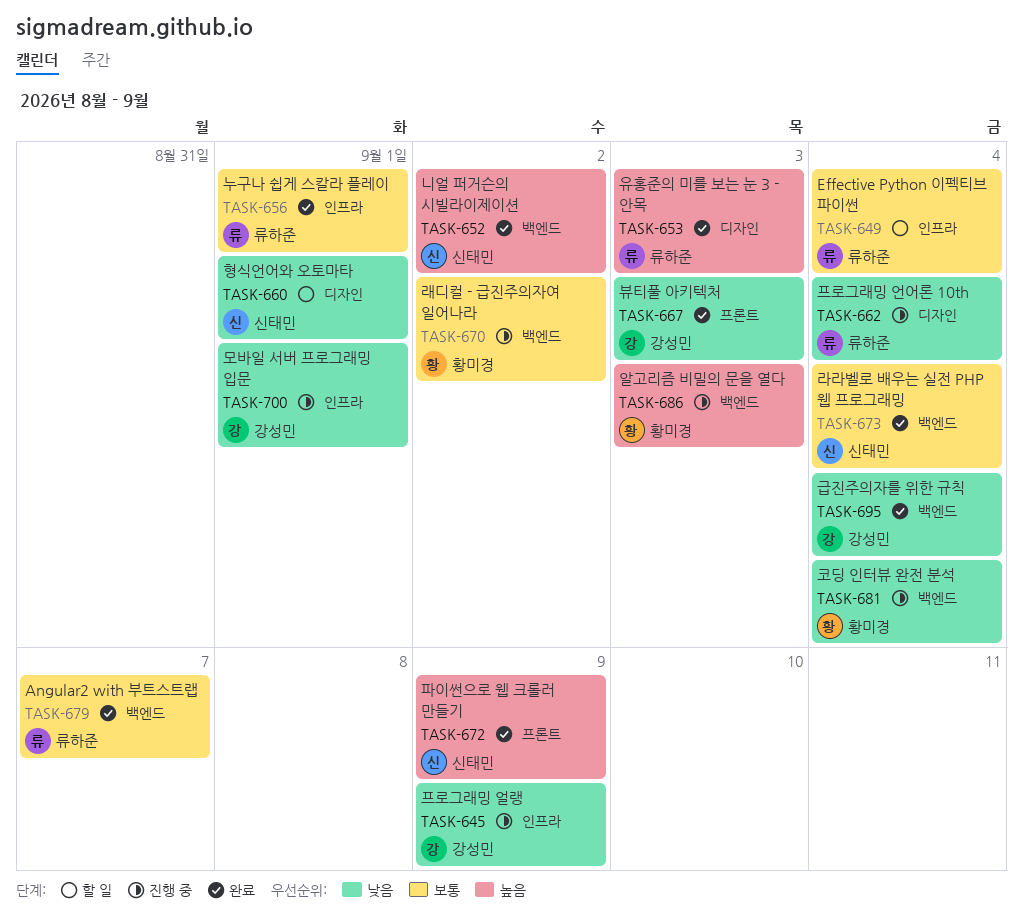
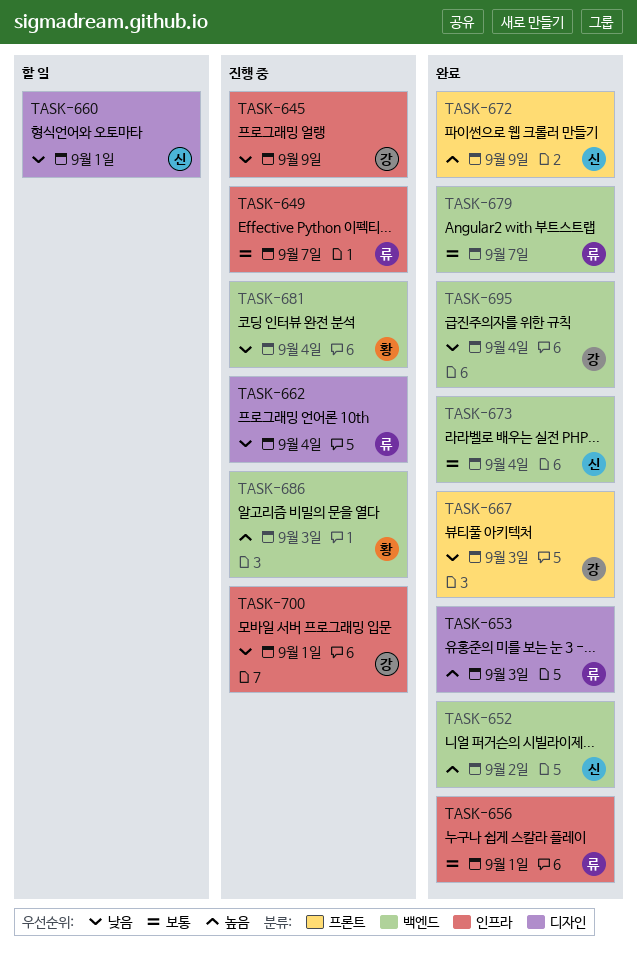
TASK-649, status: 할 일 -> 진행 중
TASK-649, due: Sep 4 -> Sep 7
TASK-670: present -> none

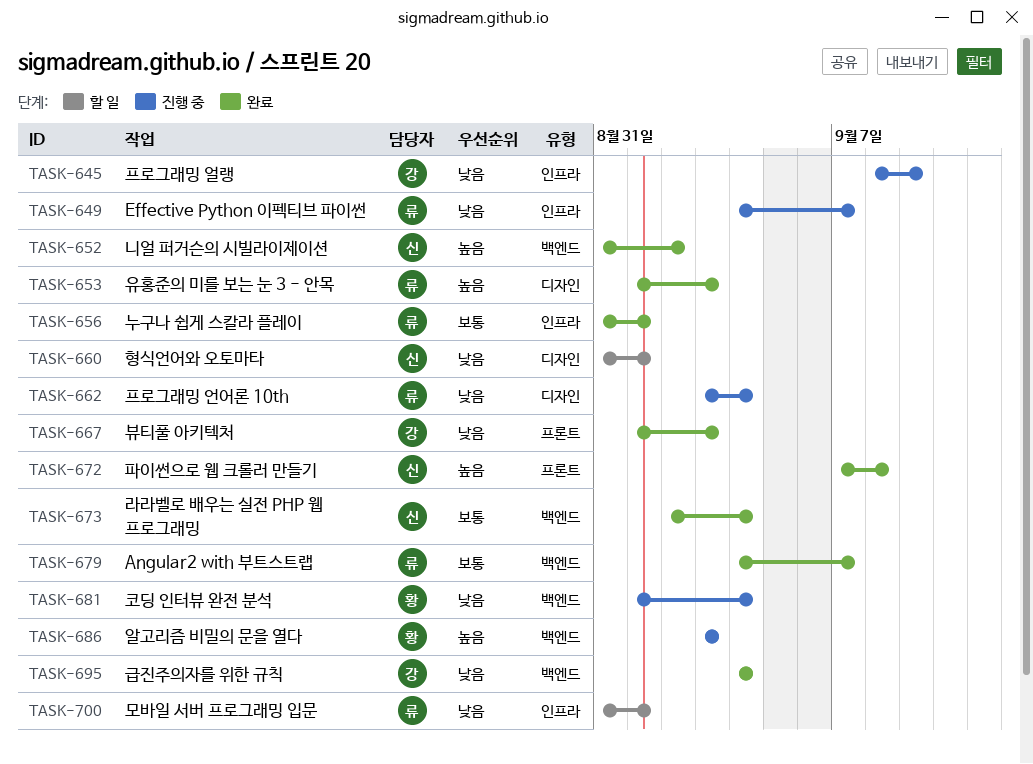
TASK-649, priority: 보통 -> 낮음
TASK-672, due: Sep 9 -> Sep 8
TASK-700, status: 진행 중 -> 할 일
TASK-700, owner: 강 -> 류

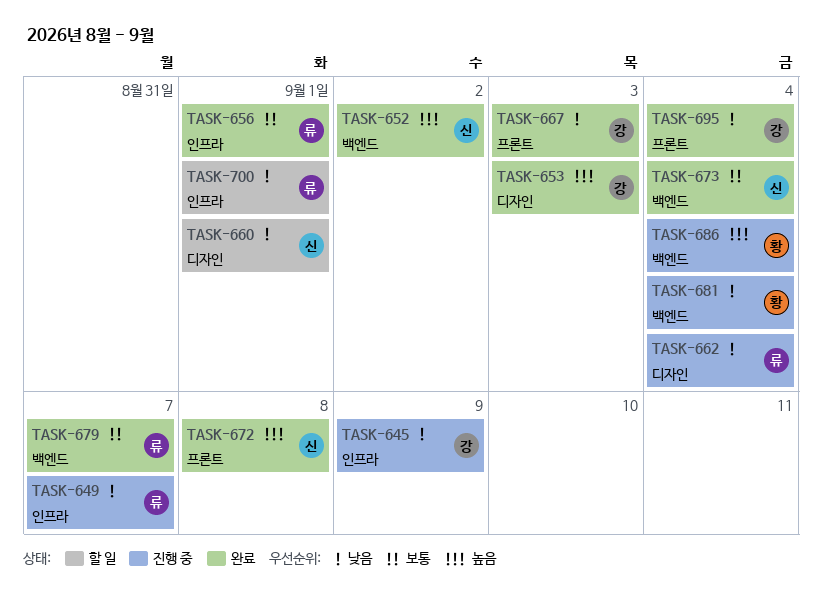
TASK-653, owner: 류 -> 강
TASK-686, due: Sep 3 -> Sep 4
TASK-695, label: 백엔드 -> 프론트

